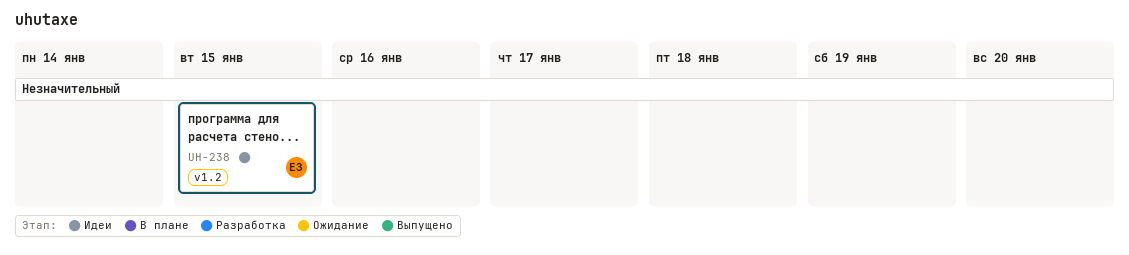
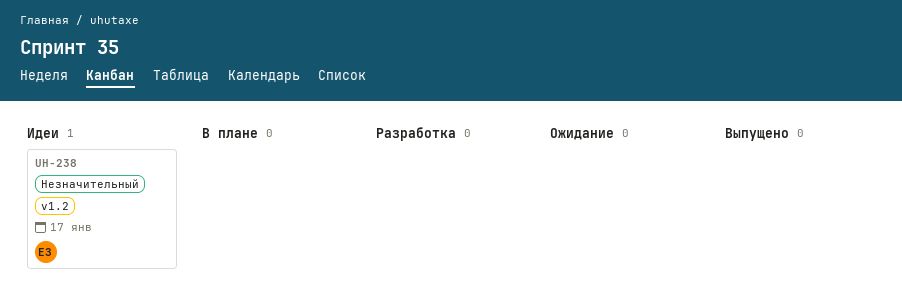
UH-238, due: Jan 15 -> Jan 17

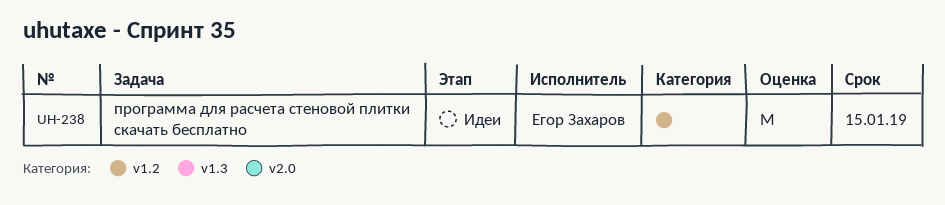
UH-238, due: Jan 17 -> Jan 15

